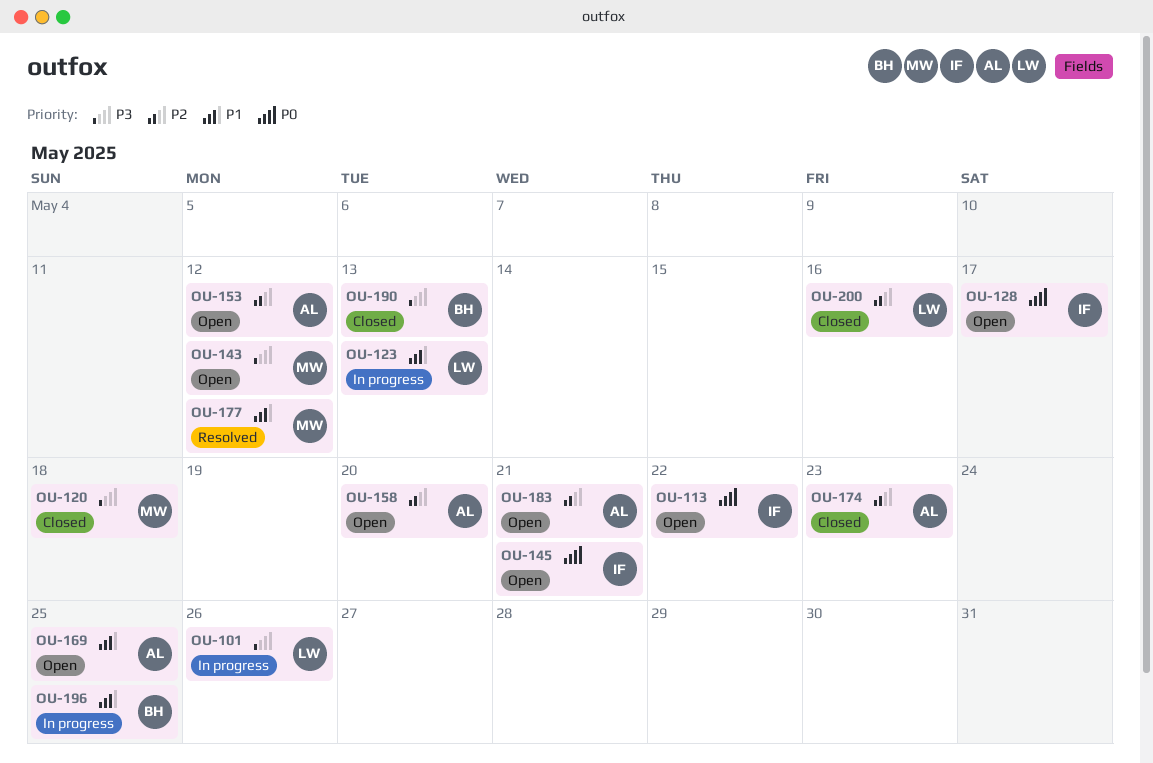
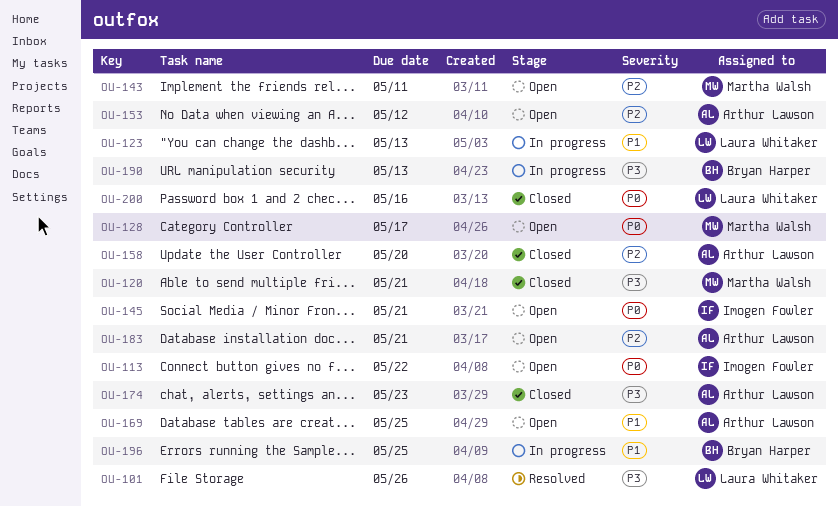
OU-101, status: In progress -> Resolved
OU-120, due: May 18 -> May 21
OU-128, owner: Imogen Fowler -> Martha Walsh
OU-143, priority: P3 -> P2
OU-143, due: May 12 -> May 11
OU-158, status: Open -> Closed
OU-174, priority: P2 -> P3
OU-177: present -> none
OU-190, status: Closed -> In progress
OU-200, priority: P2 -> P0

